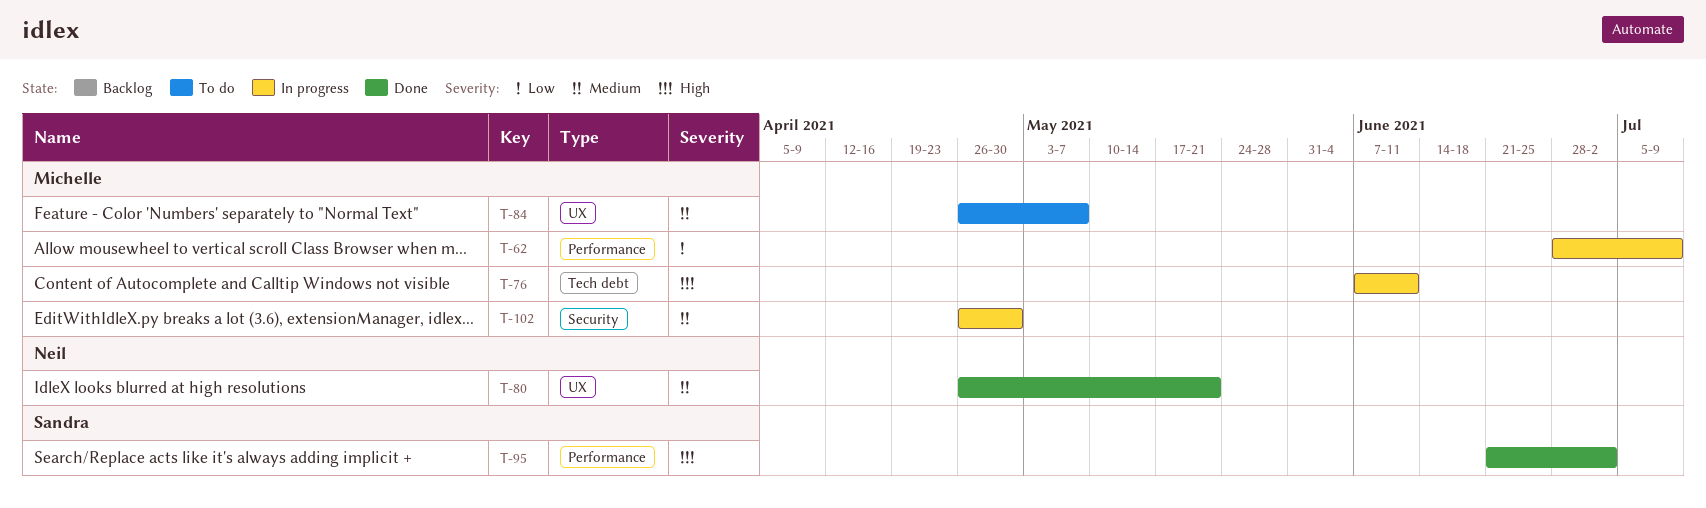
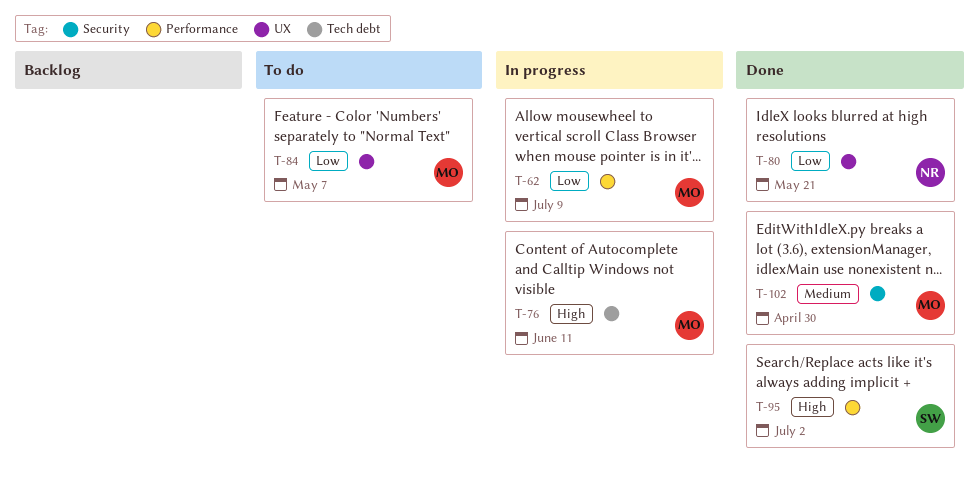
T-80, priority: Medium -> Low
T-84, priority: Medium -> Low
T-102, status: In progress -> Done

